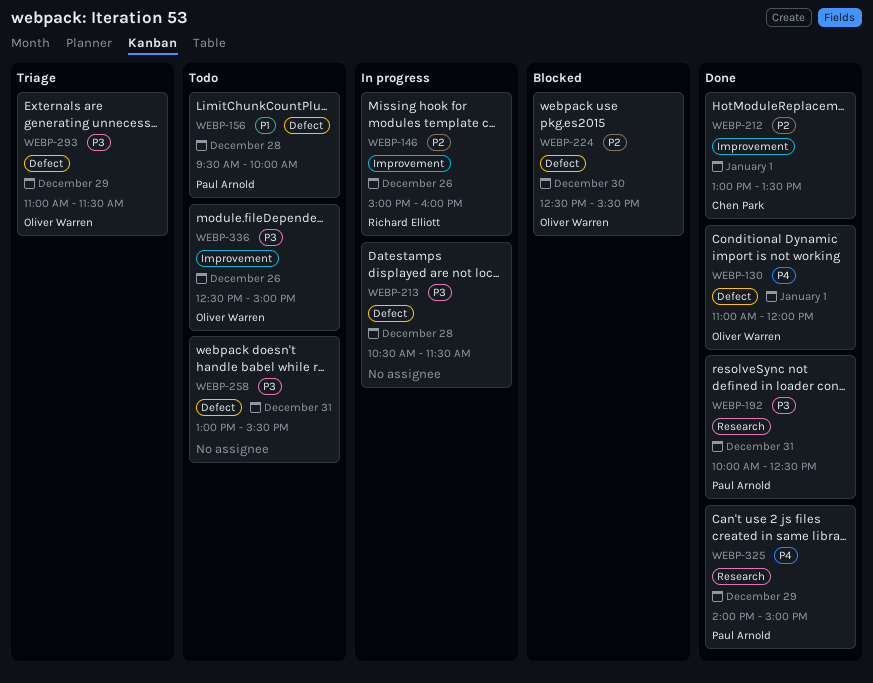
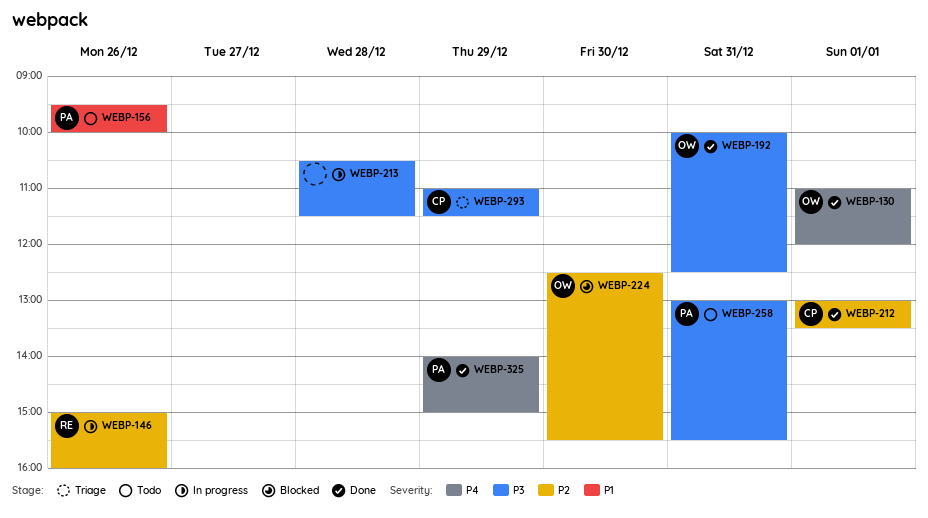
WEBP-156, day: Dec 28 -> Dec 26
WEBP-192, owner: Paul Arnold -> Oliver Warren
WEBP-258, owner: none -> Paul Arnold
WEBP-293, owner: Oliver Warren -> Chen Park
WEBP-336: present -> none

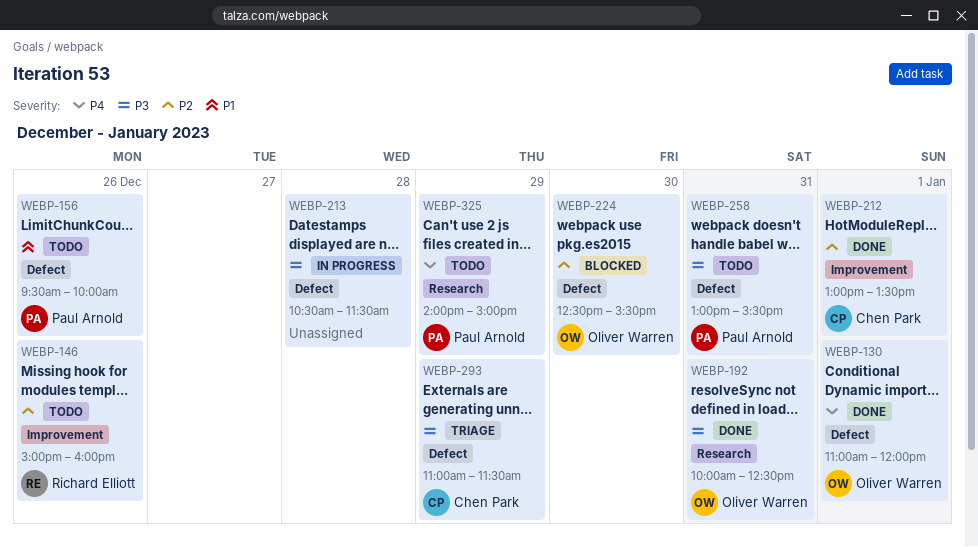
WEBP-146, status: In progress -> Todo
WEBP-325, status: Done -> Todo

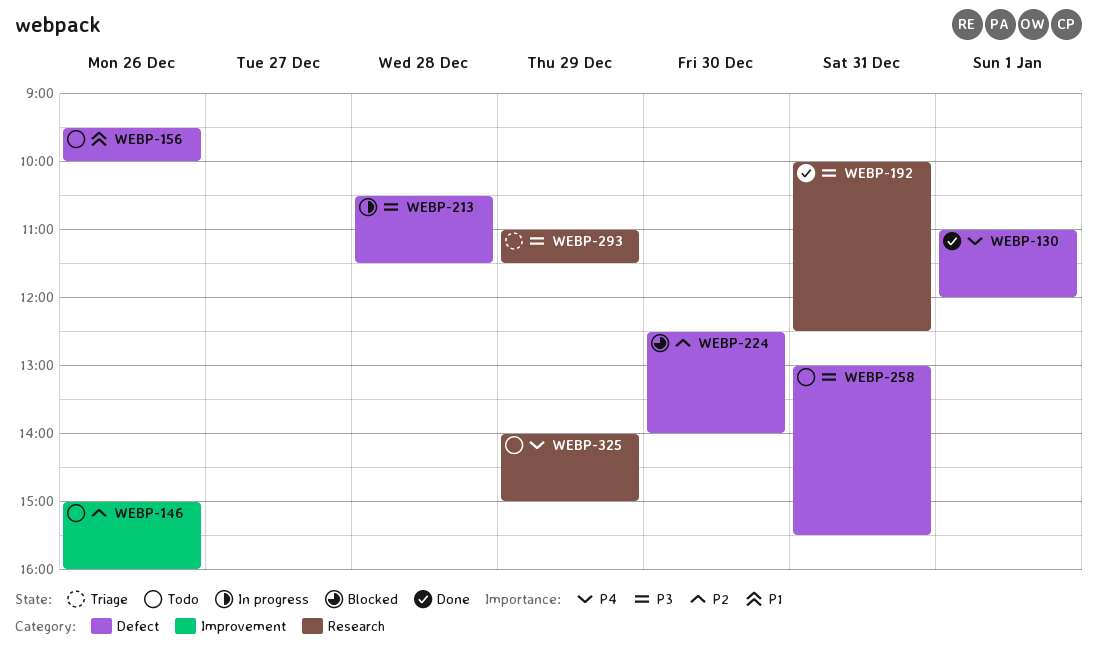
WEBP-212: present -> none
WEBP-224, ends: 15:30 -> 14:00
WEBP-293, label: Defect -> Research

